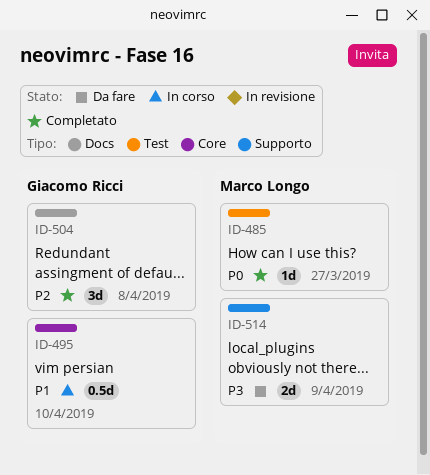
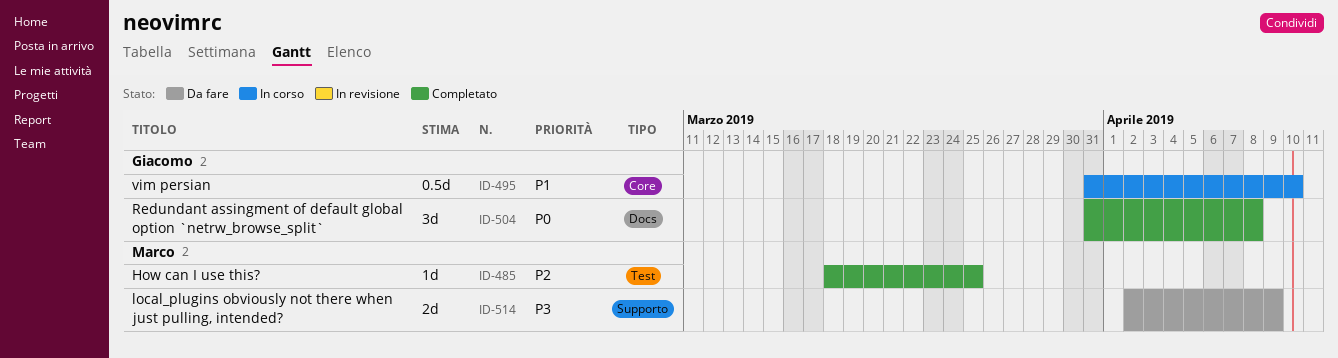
ID-485, priority: P0 -> P2
ID-485, due: Mar 27 -> Mar 25
ID-504, priority: P2 -> P0

